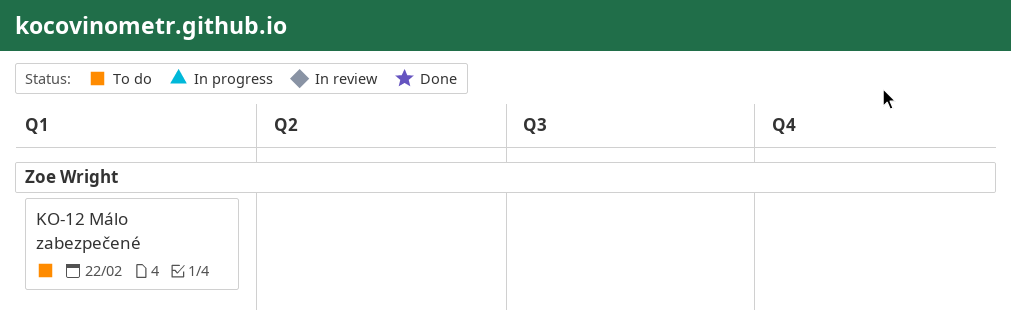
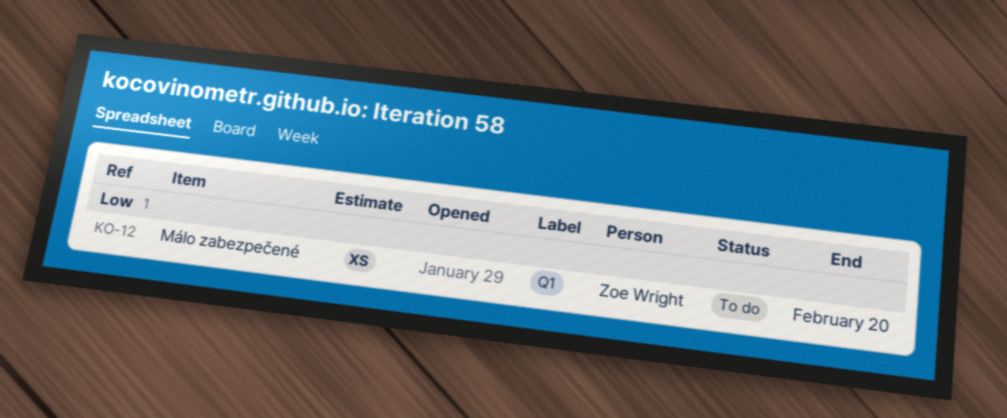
KO-12, due: Feb 22 -> Feb 20

